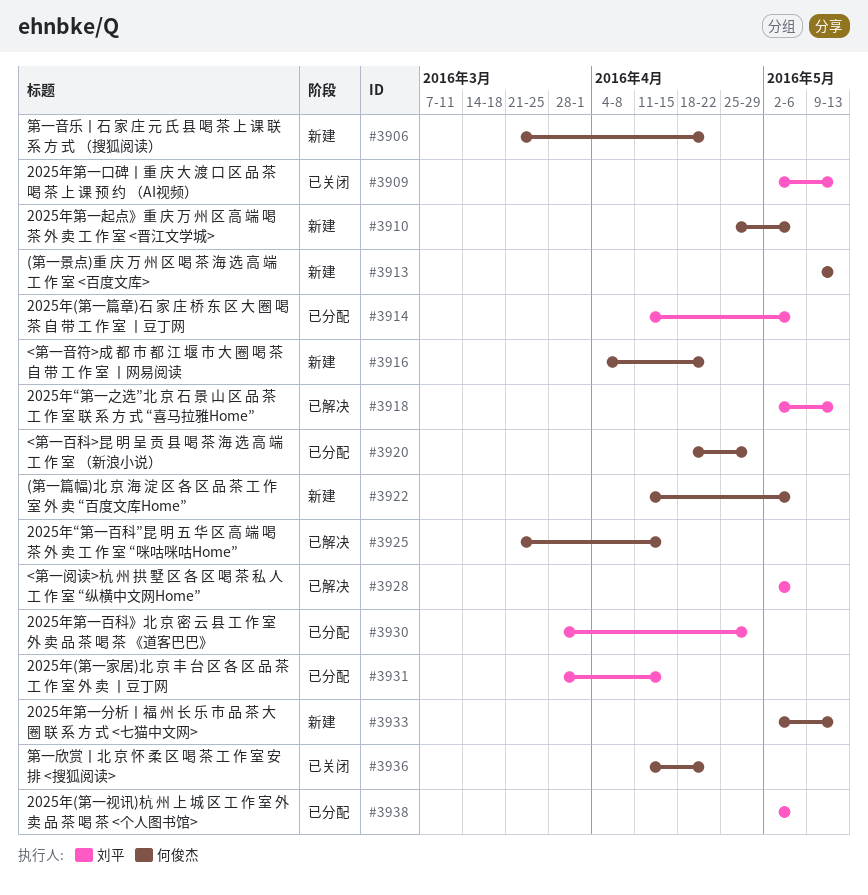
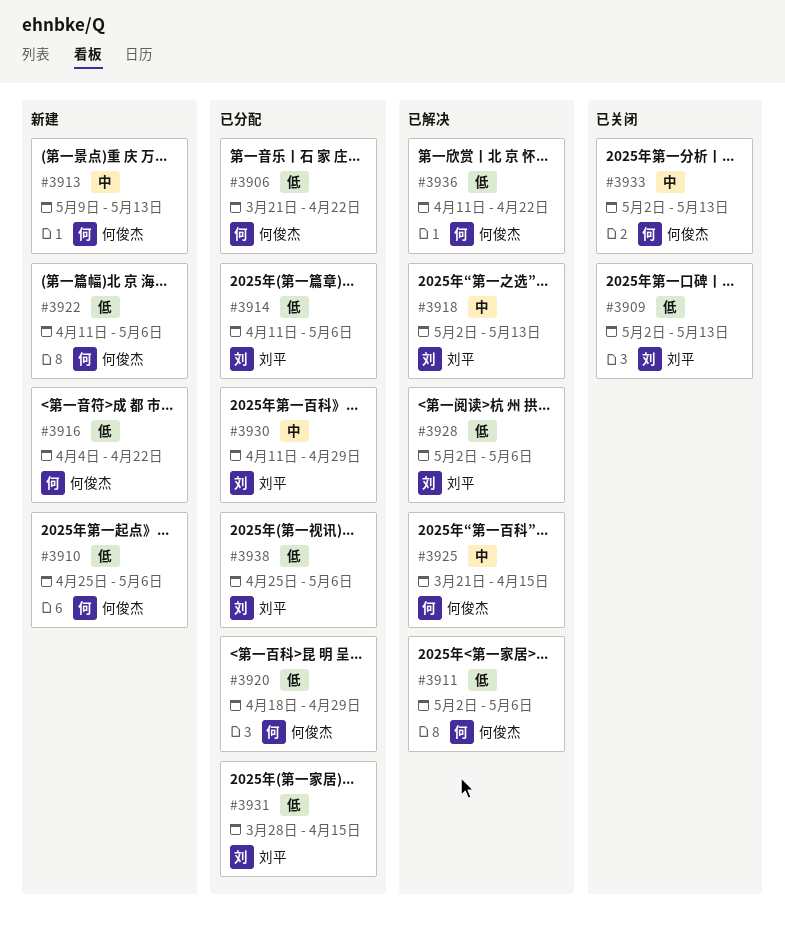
#3906, status: 新建 -> 已分配
#3911: none -> present
#3930, start: Mar 28 -> Apr 11
#3933, status: 新建 -> 已关闭
#3936, status: 已关闭 -> 已解决
#3938, start: May 2 -> Apr 25

